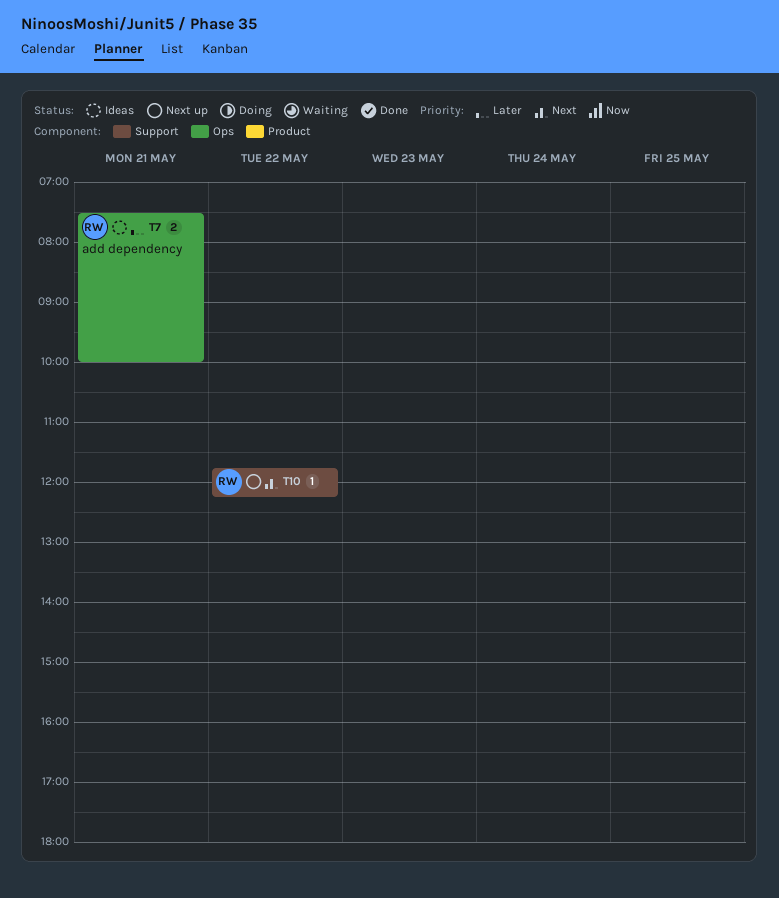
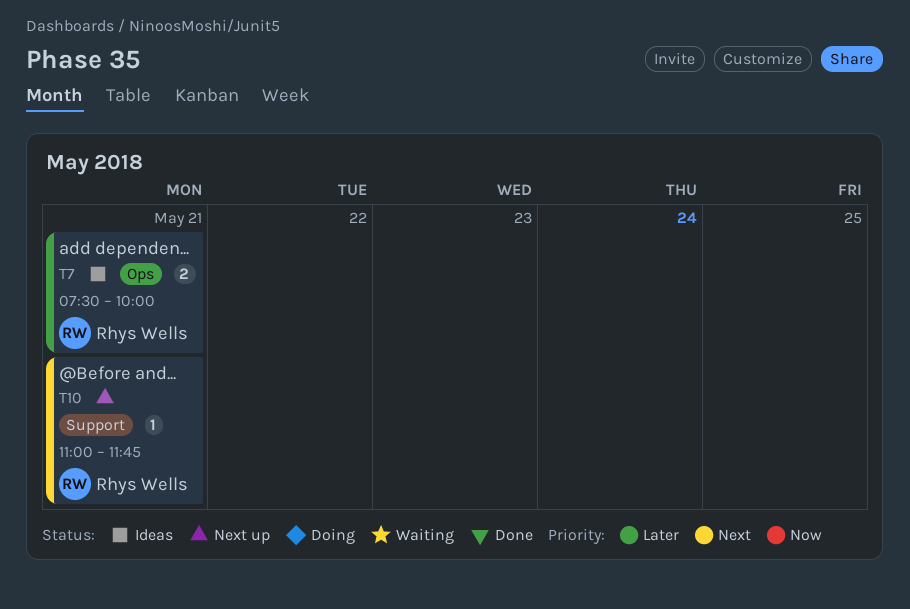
T10, day: May 22 -> May 21
T10, begins: 11:45 -> 11:00
T10, ends: 12:15 -> 11:45

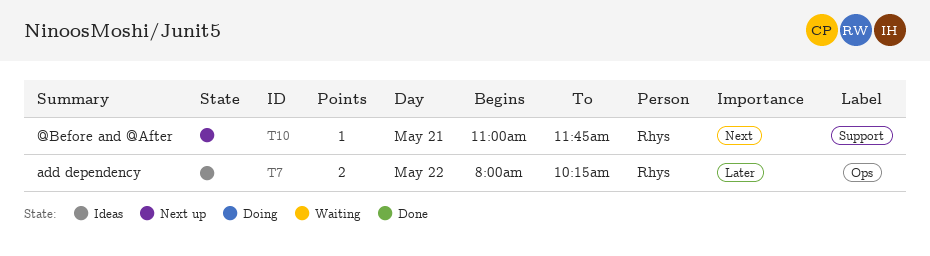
T7, day: May 21 -> May 22
T7, begins: 07:30 -> 08:00
T7, ends: 10:00 -> 10:15

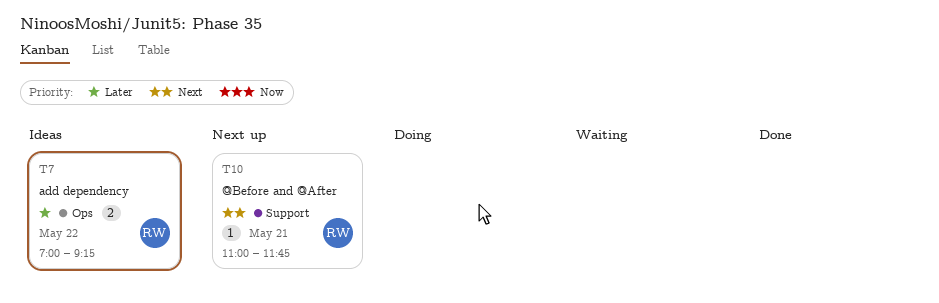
T7, begins: 08:00 -> 07:00
T7, ends: 10:15 -> 09:15

